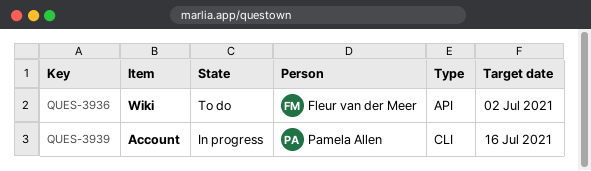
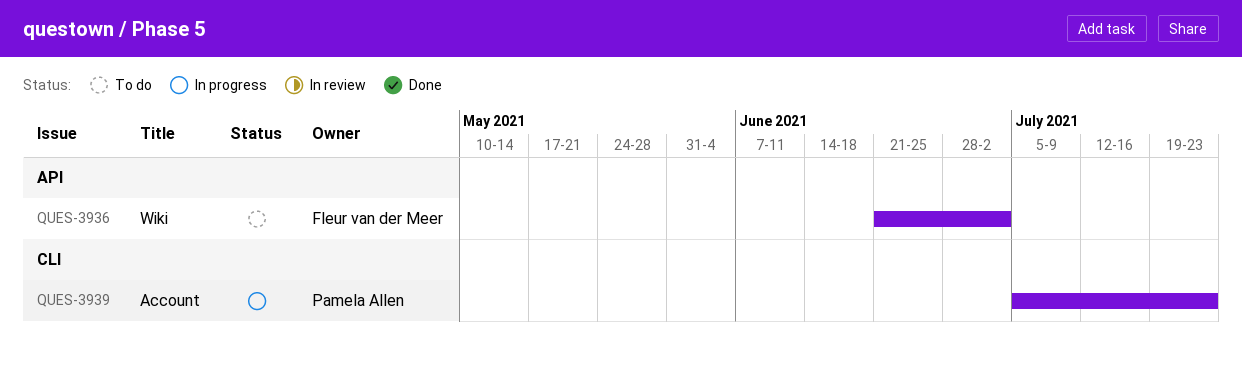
QUES-3939, due: Jul 16 -> Jul 23

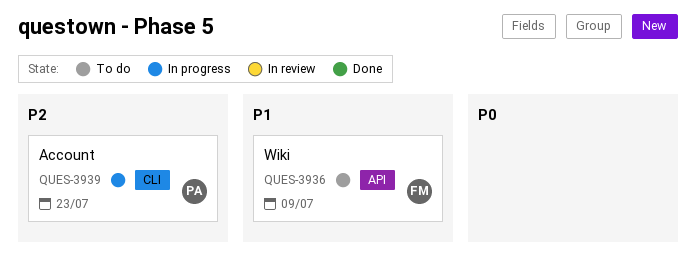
QUES-3936, due: Jul 2 -> Jul 9

